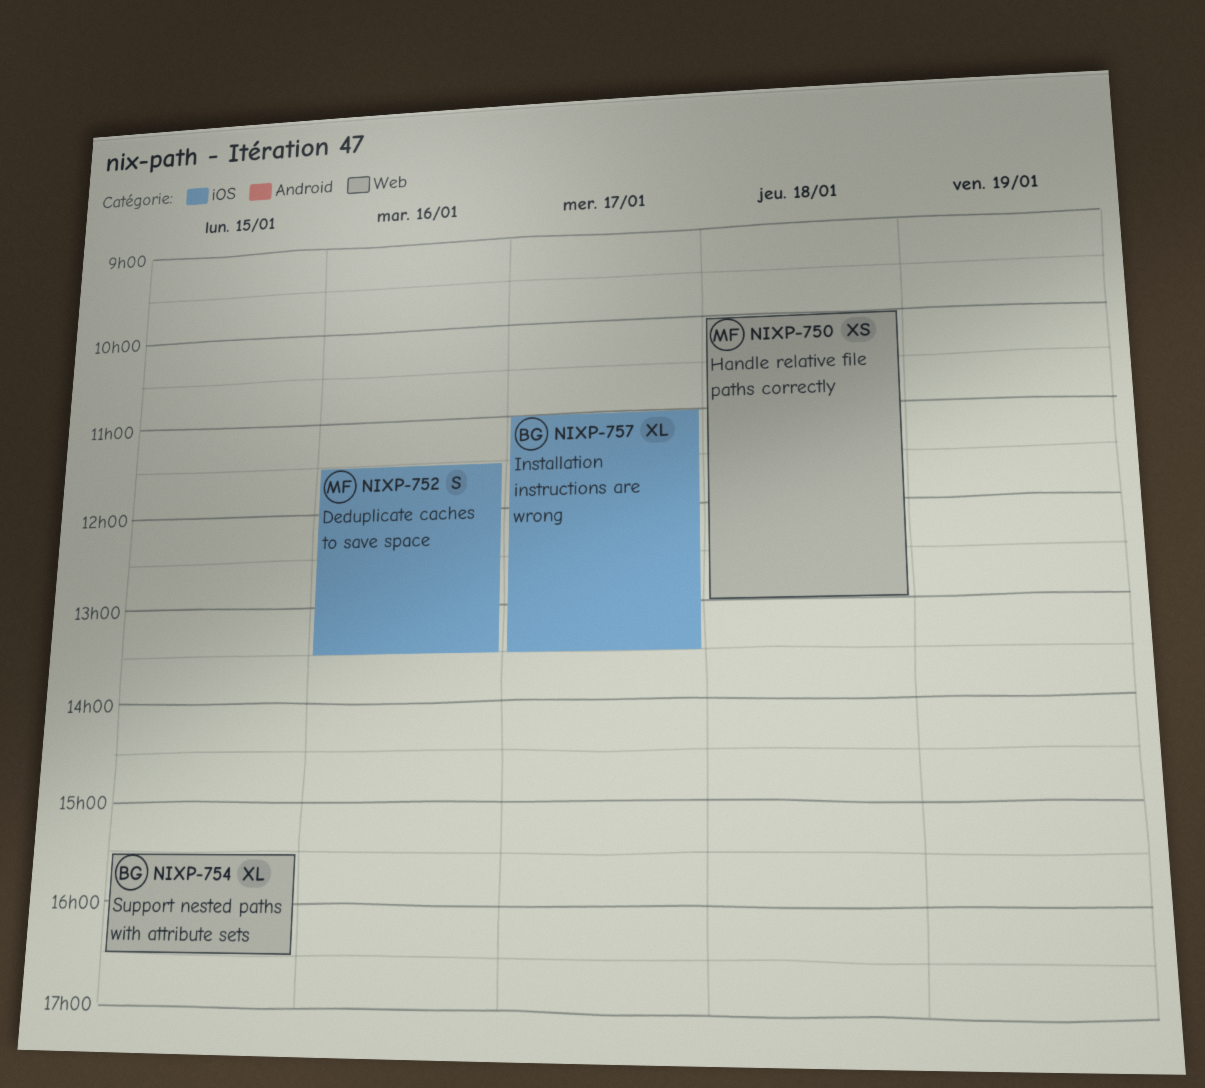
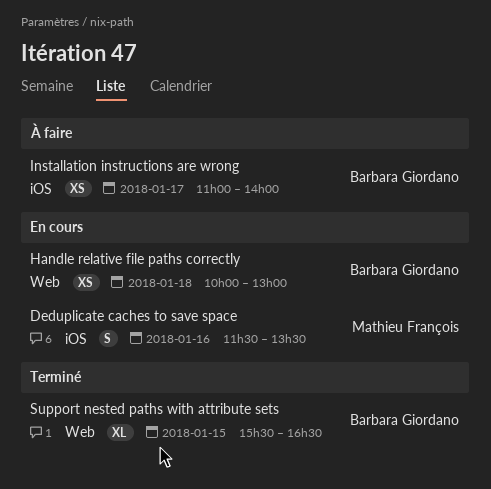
Handle relative file paths correctly, owner: Mathieu François -> Barbara Giordano
Installation instructions are wrong, estimate: XL -> XS
Installation instructions are wrong, ends: 13:30 -> 14:00

